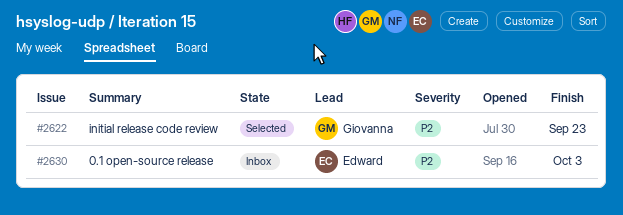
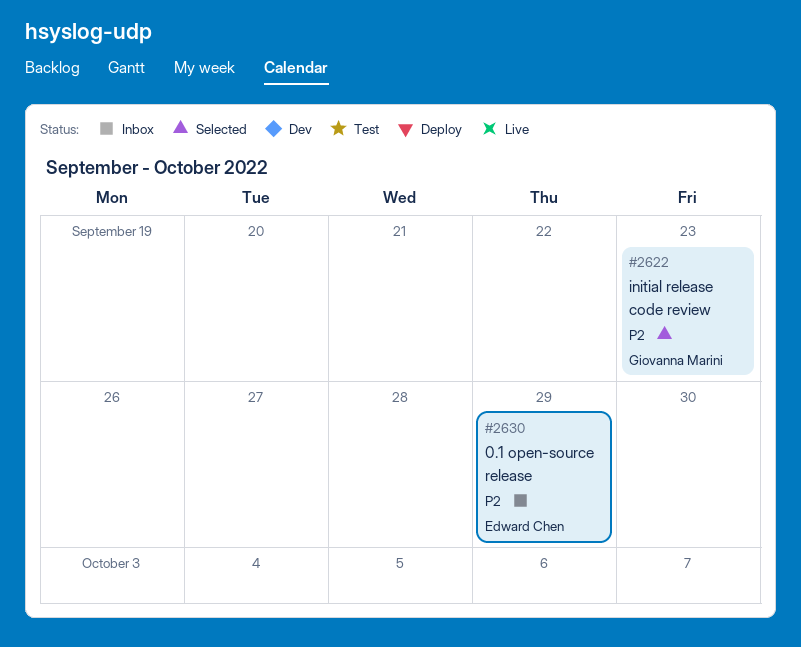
#2630, due: Oct 3 -> Sep 29

